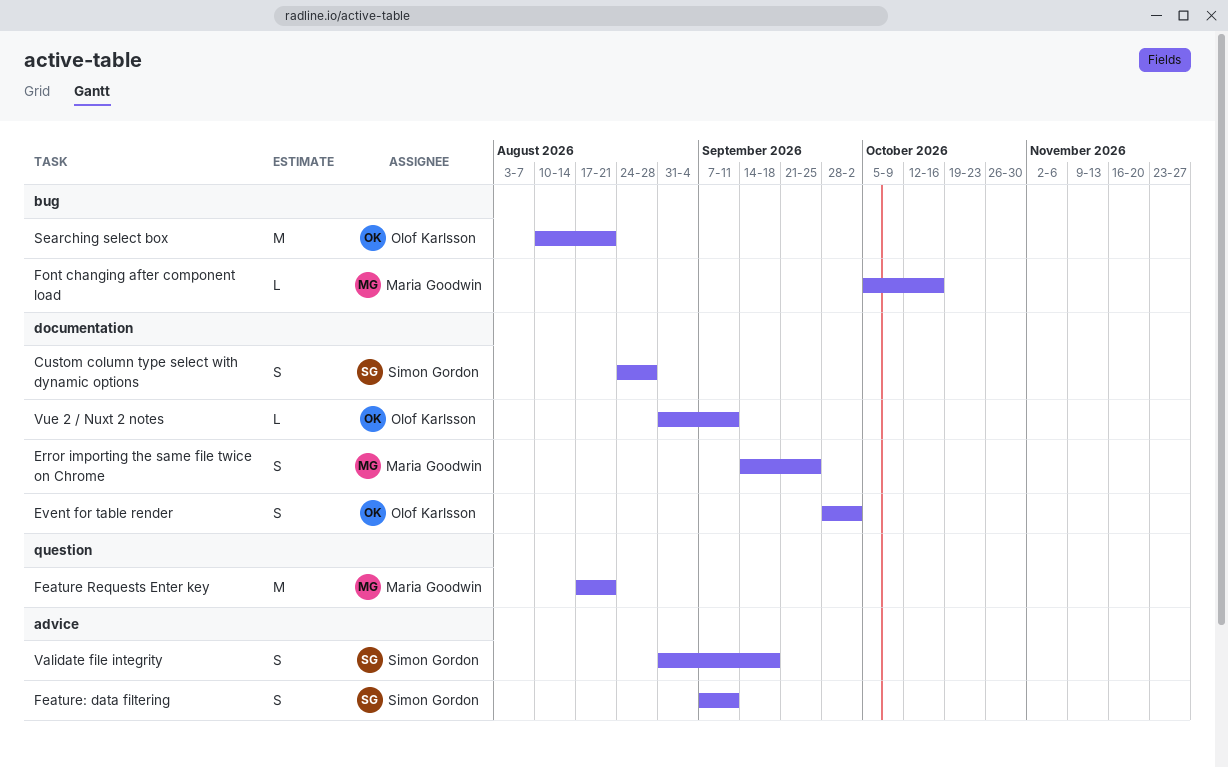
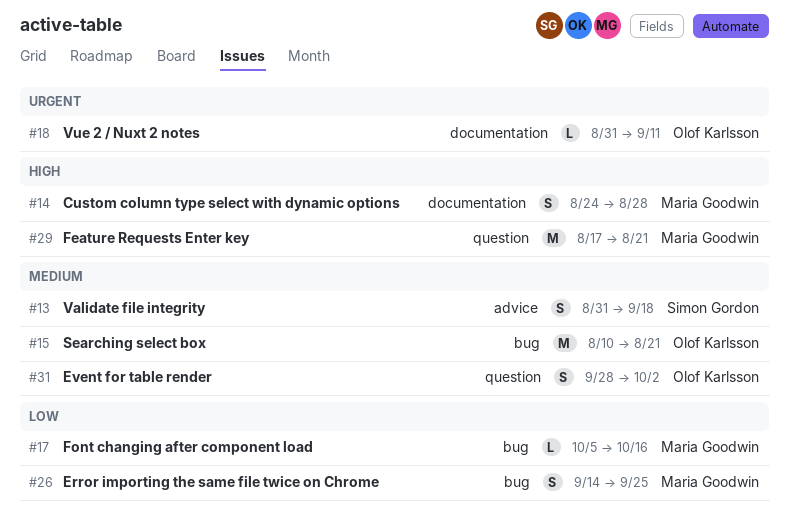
Custom column type select with dynamic options, owner: Simon Gordon -> Maria Goodwin
Error importing the same file twice on Chrome, label: documentation -> bug
Event for table render, label: documentation -> question
Feature: data filtering: present -> none

